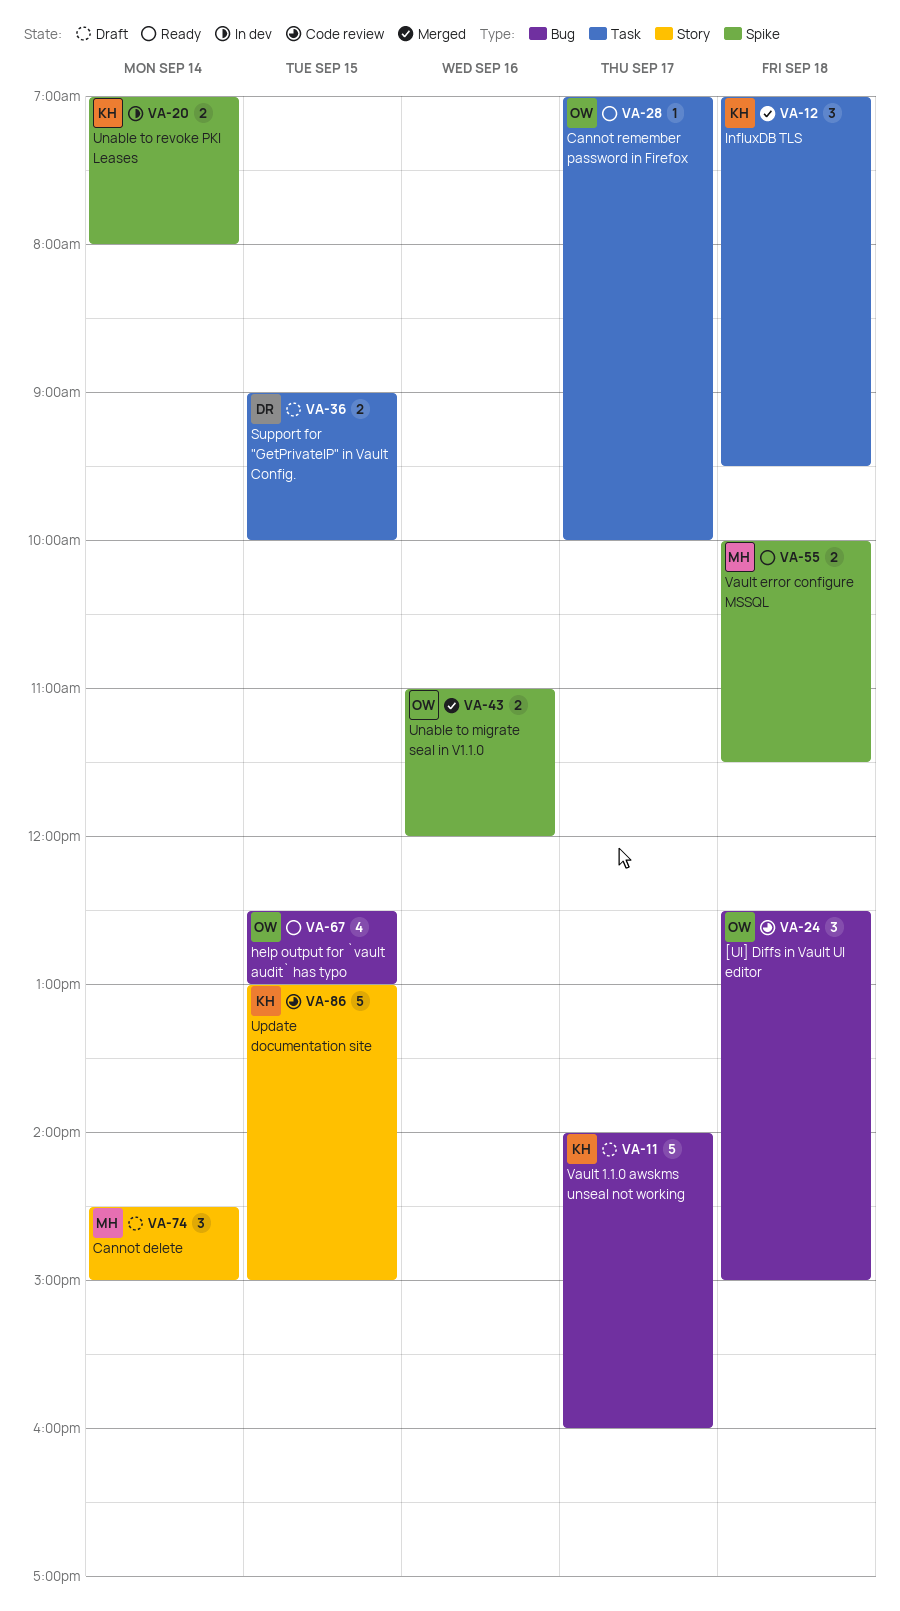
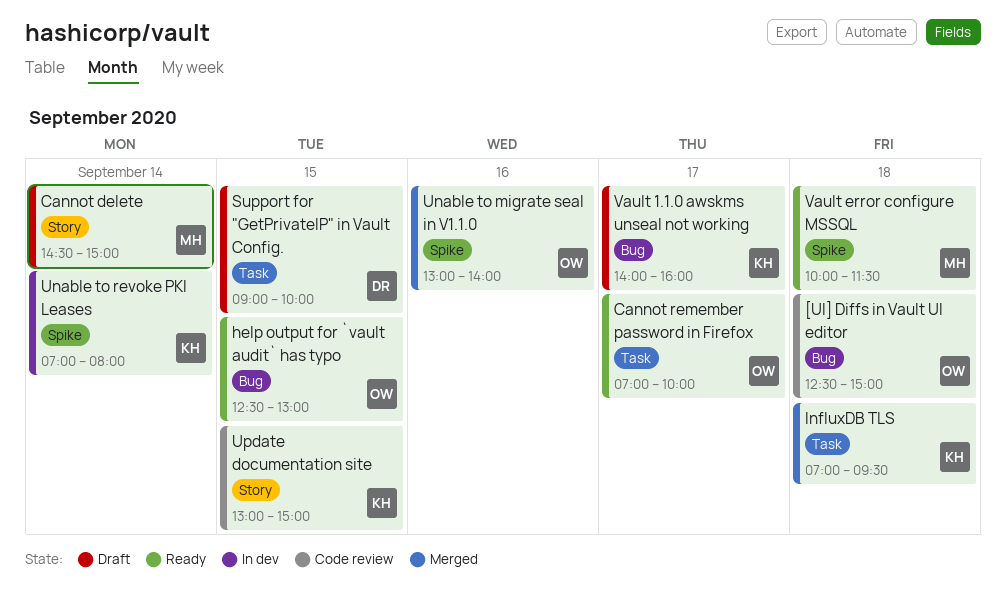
Unable to migrate seal in V1.1.0, begins: 11:00 -> 13:00
Unable to migrate seal in V1.1.0, ends: 12:00 -> 14:00

